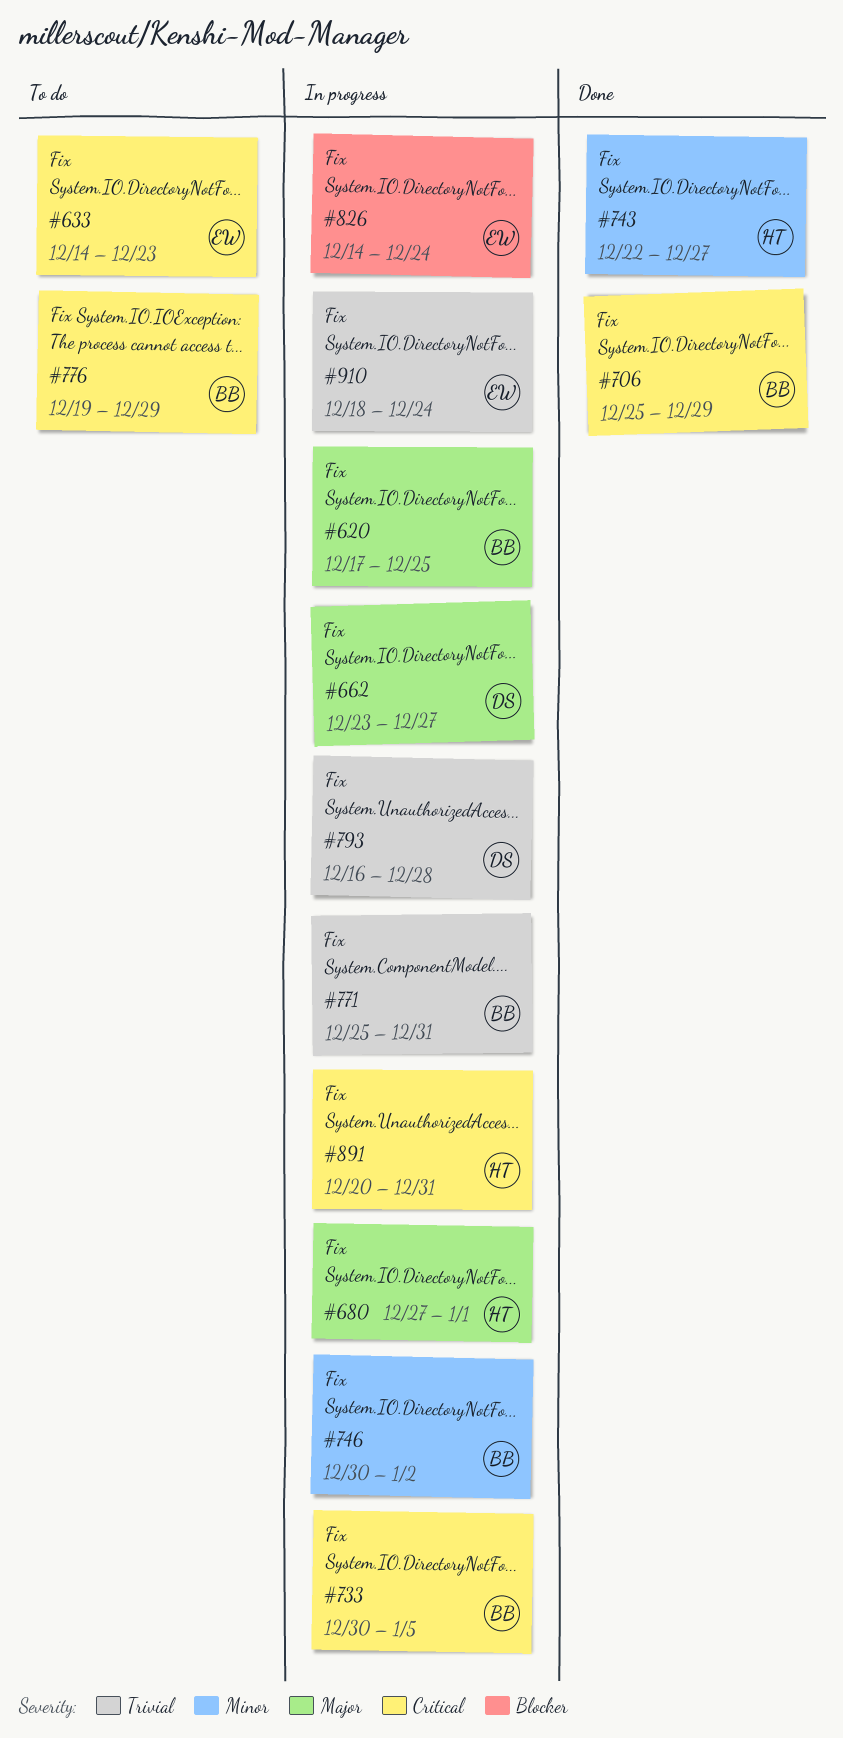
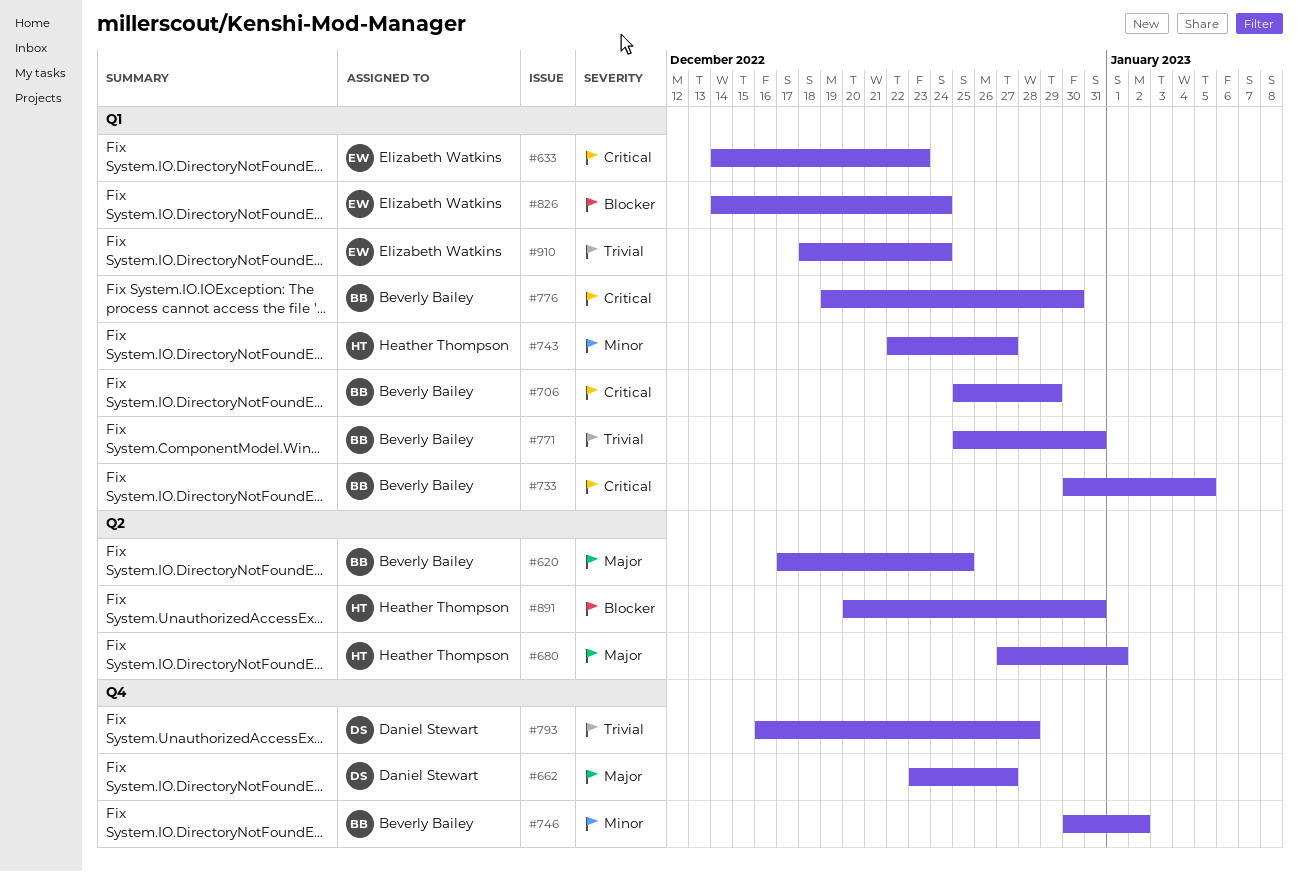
#776, due: Dec 29 -> Dec 30
#891, priority: Critical -> Blocker

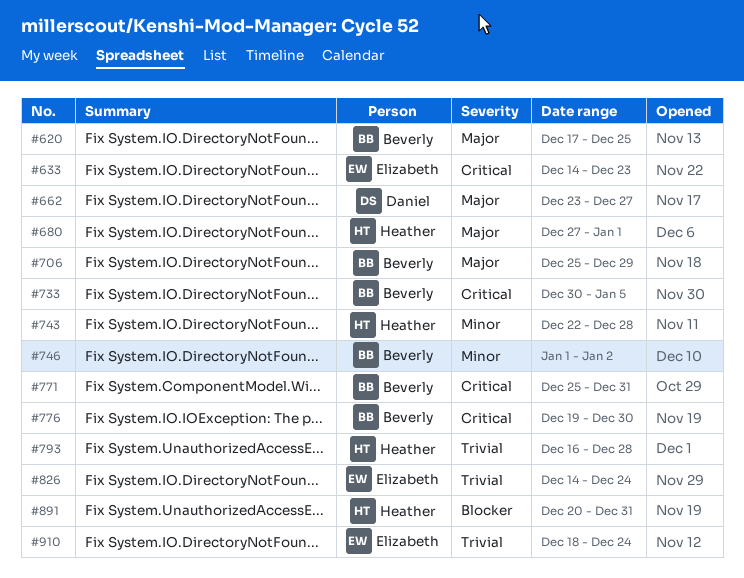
#706, priority: Critical -> Major
#743, due: Dec 27 -> Dec 28
#746, start: Dec 30 -> Jan 1
#771, priority: Trivial -> Critical
#793, owner: Daniel Stewart -> Heather Thompson
#826, priority: Blocker -> Trivial

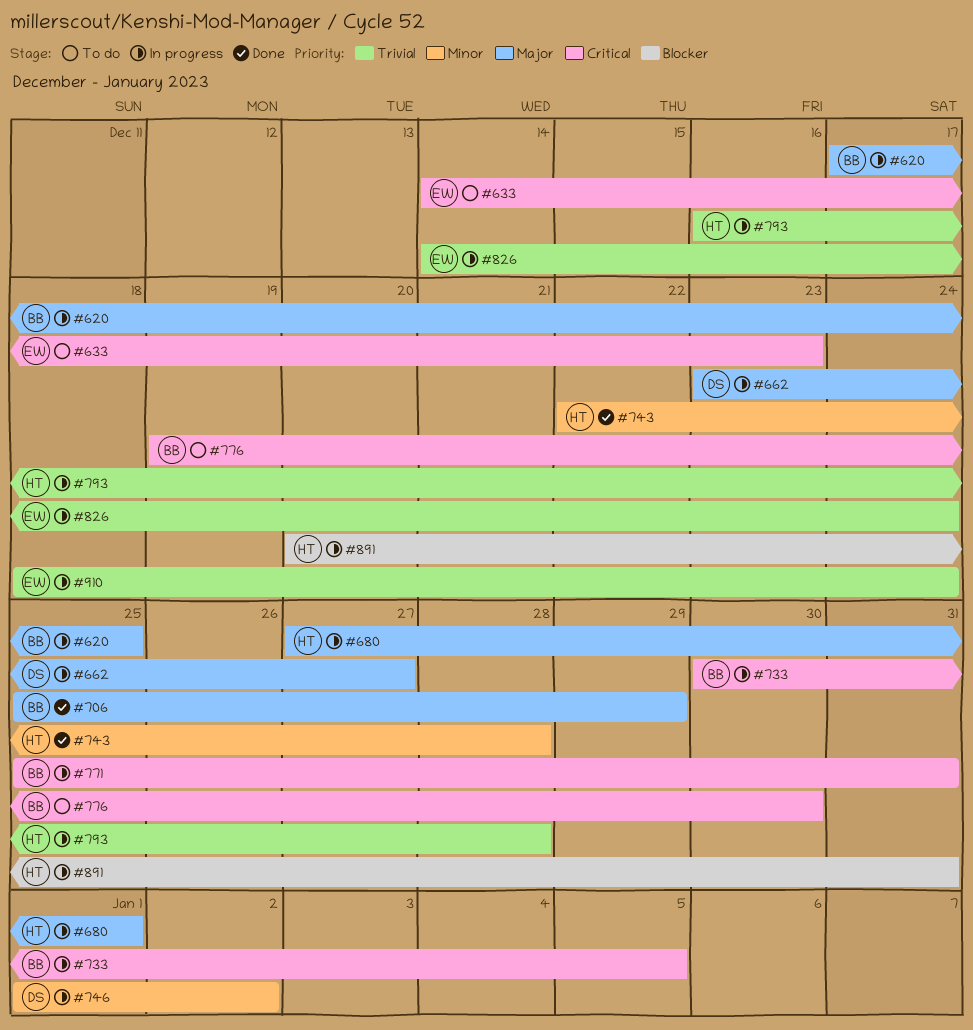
#746, owner: Beverly -> Daniel

